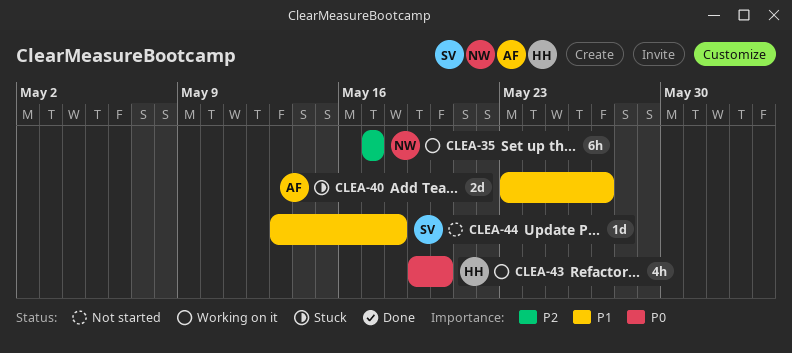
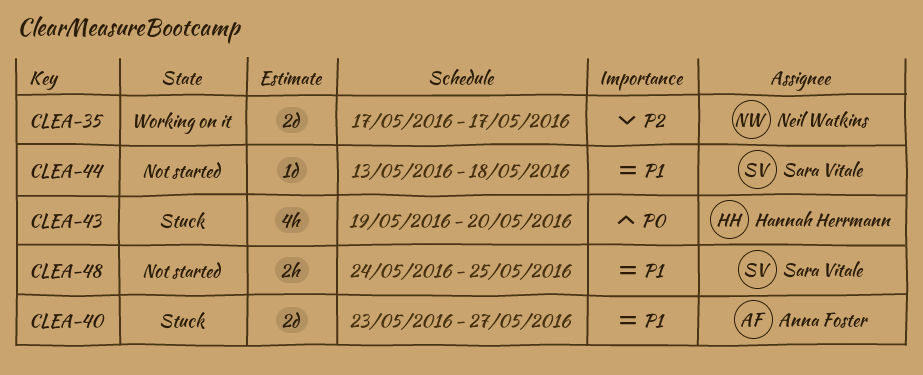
CLEA-35, estimate: 6h -> 2d
CLEA-43, status: Working on it -> Stuck
CLEA-48: none -> present

